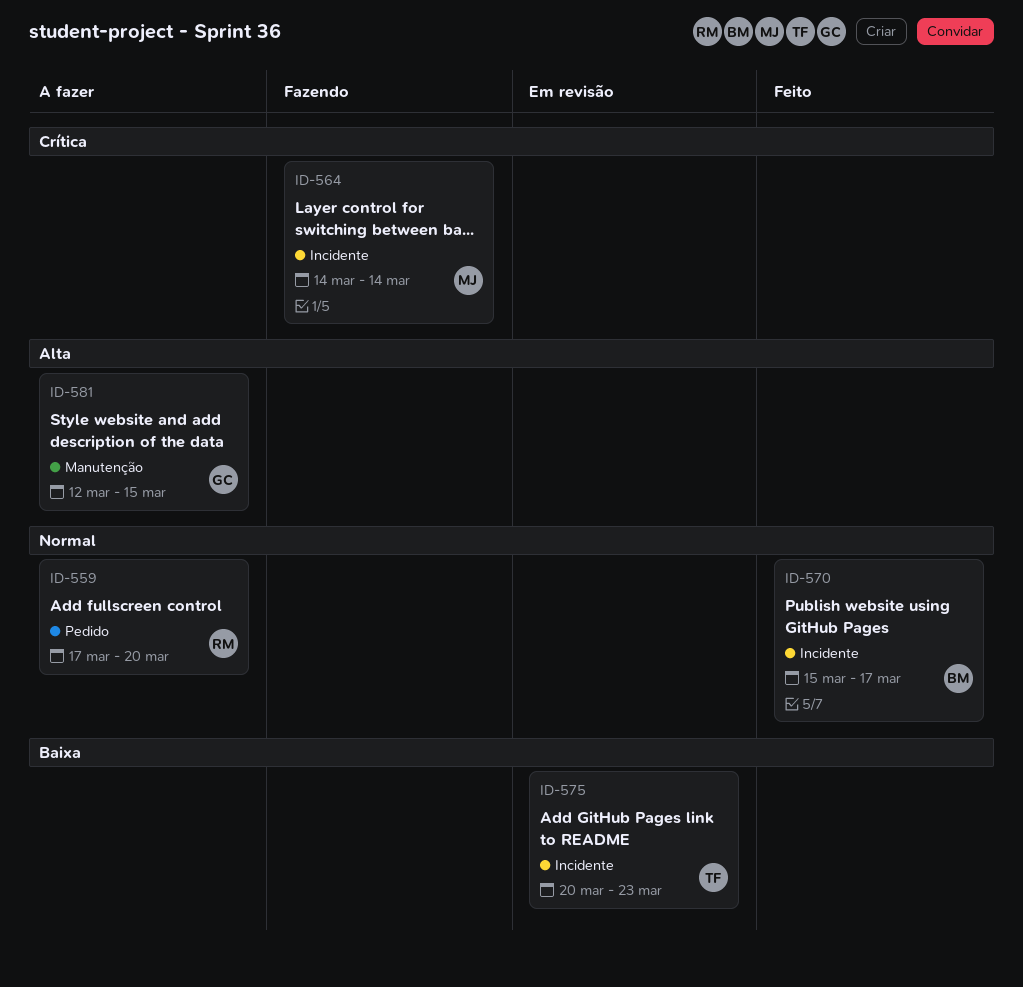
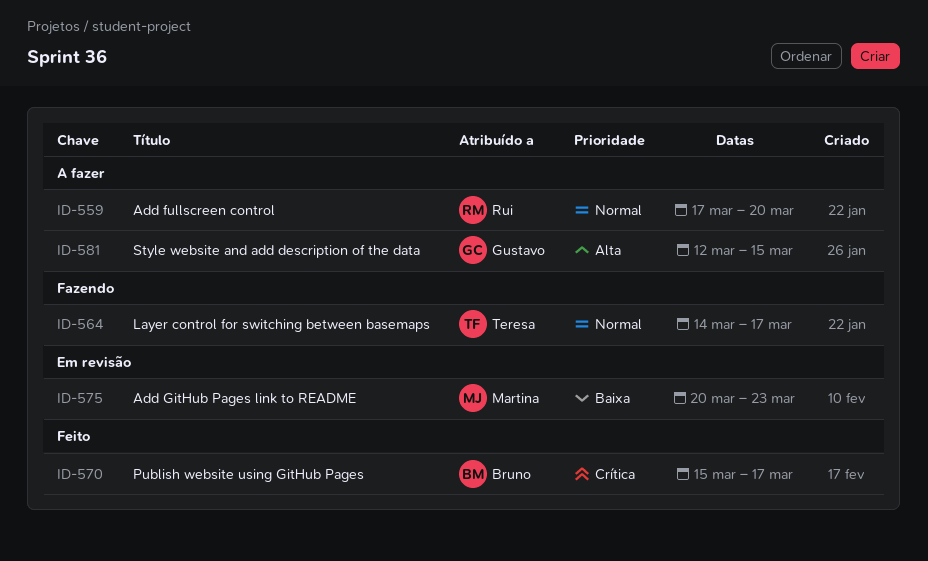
ID-564, owner: Martina -> Teresa
ID-564, priority: Crítica -> Normal
ID-564, due: Mar 14 -> Mar 17
ID-570, priority: Normal -> Crítica
ID-575, owner: Teresa -> Martina

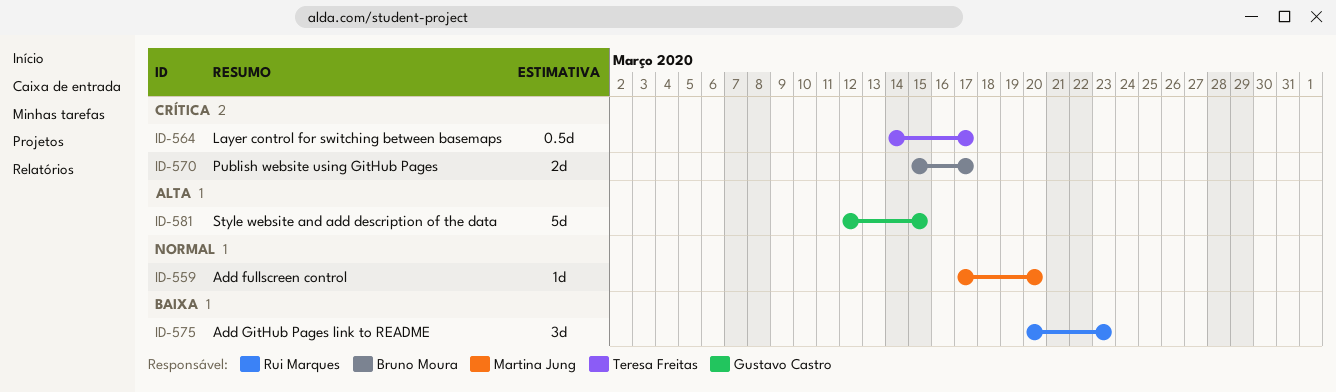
ID-559, owner: Rui Marques -> Martina Jung
ID-564, priority: Normal -> Crítica
ID-575, owner: Martina Jung -> Rui Marques

